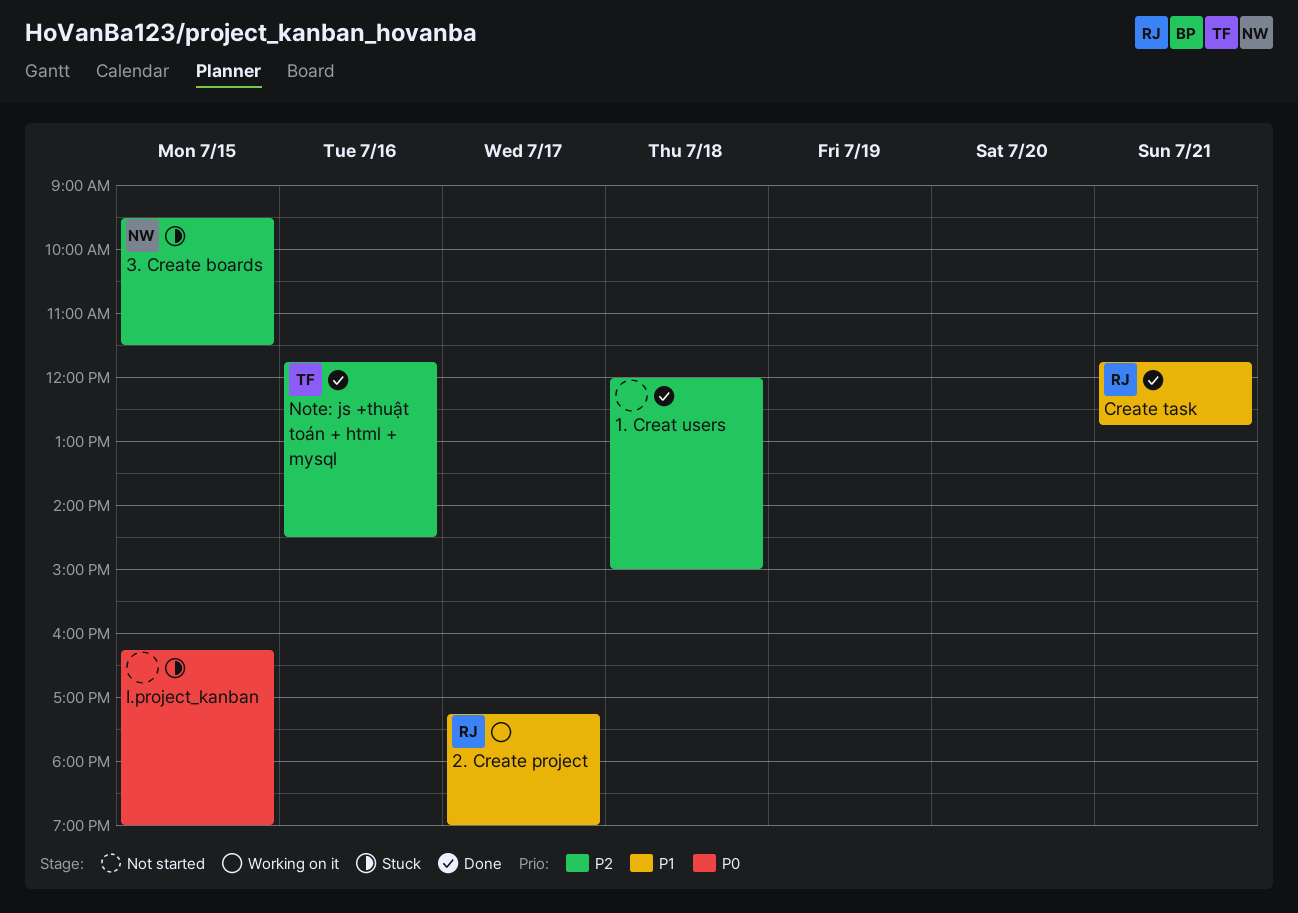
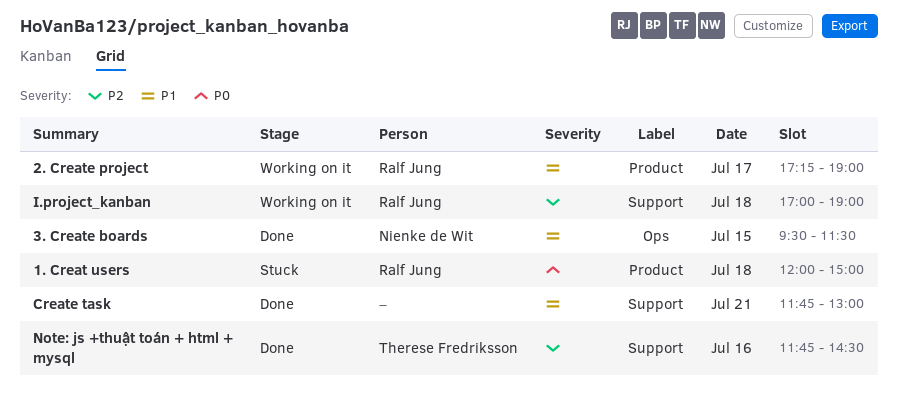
1. Creat users, status: Done -> Stuck
1. Creat users, owner: none -> Ralf Jung
1. Creat users, priority: P2 -> P0
3. Create boards, status: Stuck -> Done
3. Create boards, priority: P2 -> P1
Create task, owner: Ralf Jung -> none
Create task, ends: 12:45 -> 13:00
I.project_kanban, status: Stuck -> Working on it
I.project_kanban, owner: none -> Ralf Jung
I.project_kanban, priority: P0 -> P2
I.project_kanban, day: Jul 15 -> Jul 18
I.project_kanban, begins: 16:15 -> 17:00

